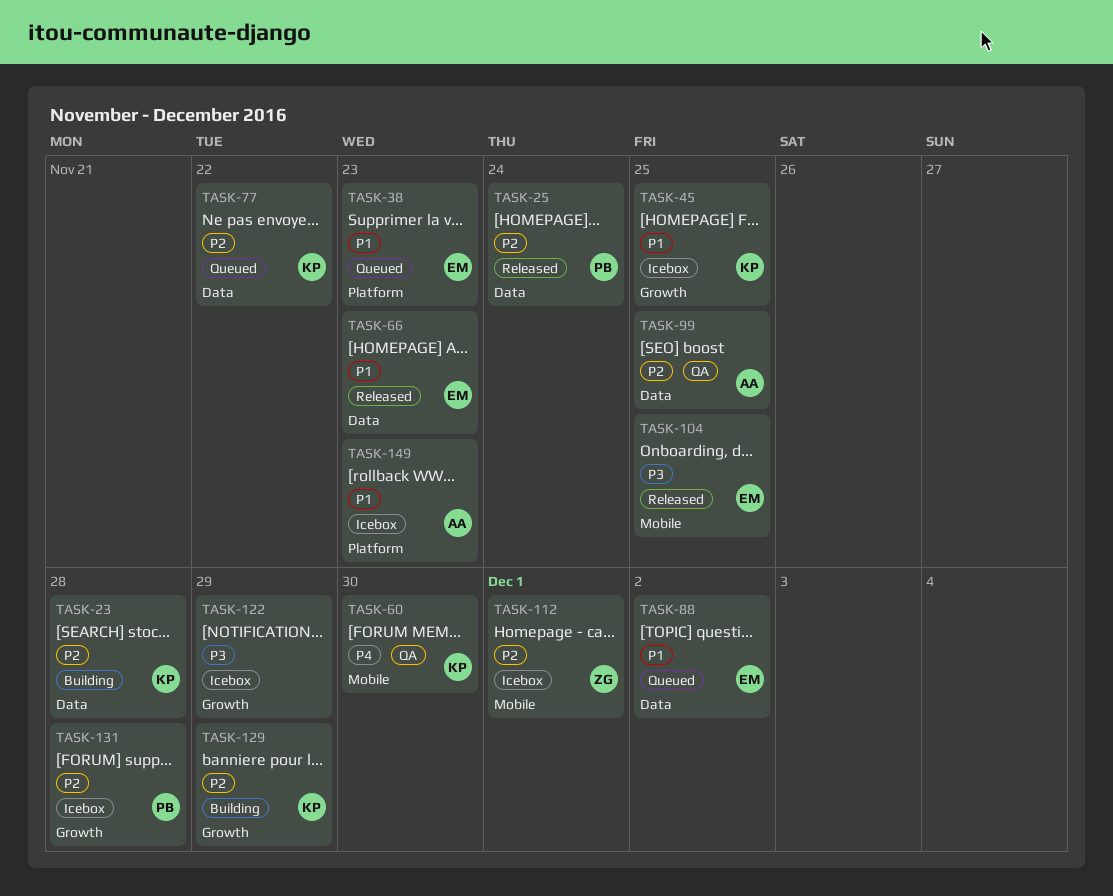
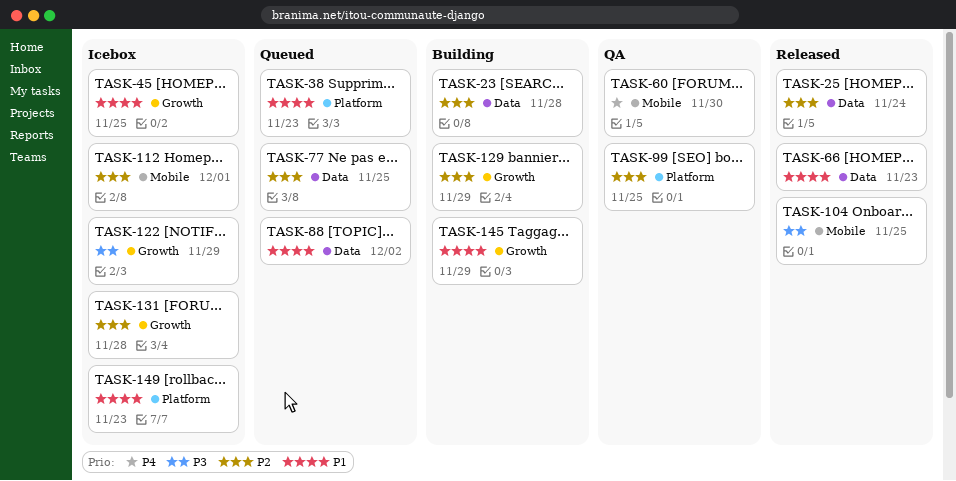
TASK-77, due: Nov 22 -> Nov 25
TASK-99, label: Data -> Platform
TASK-145: none -> present

